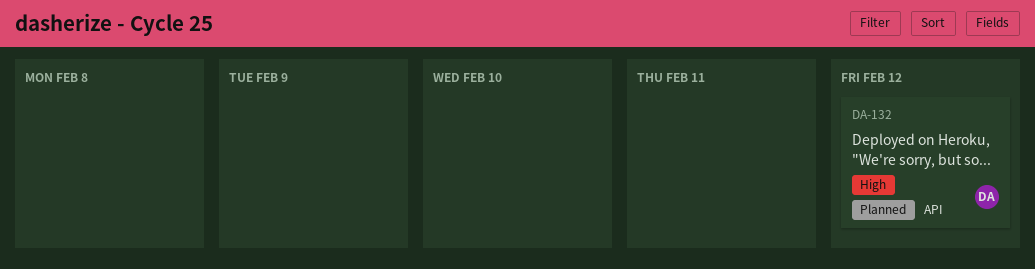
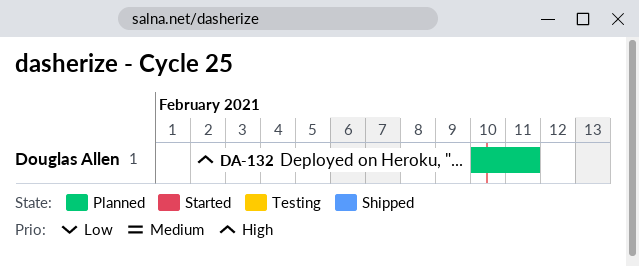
DA-132, due: Feb 12 -> Feb 11

